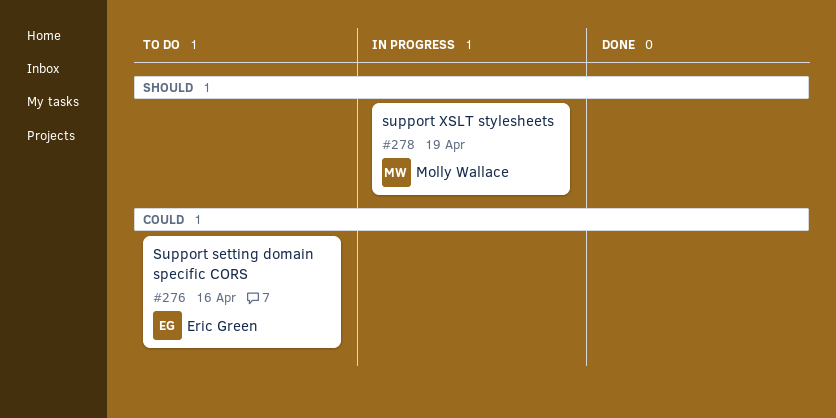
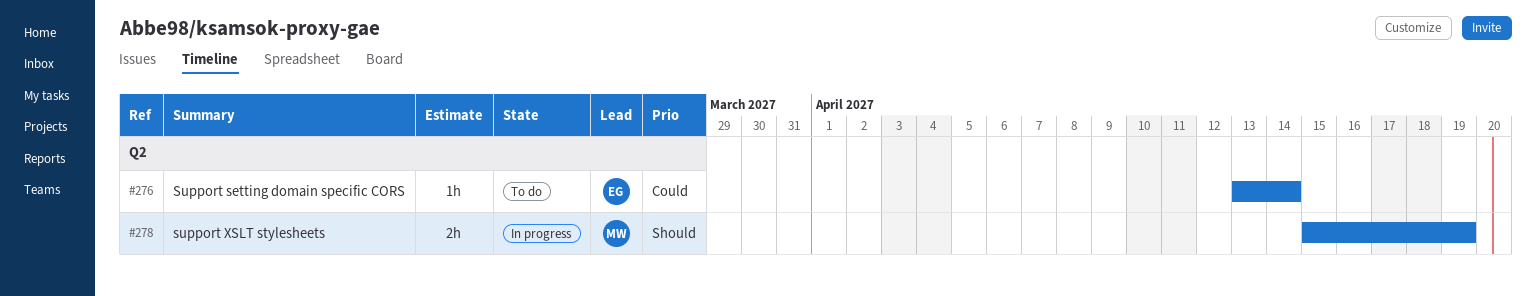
#276, due: Apr 16 -> Apr 14

